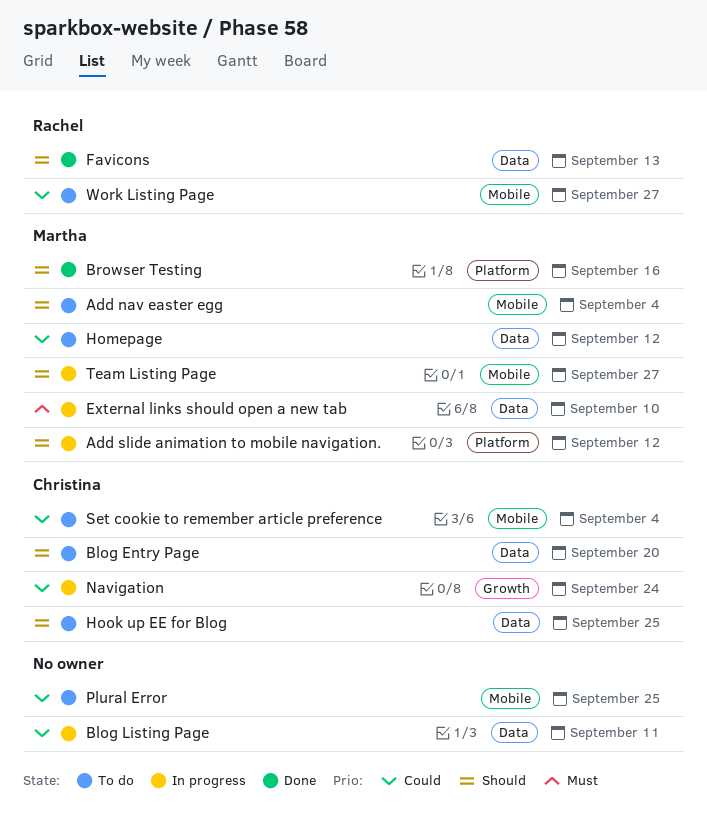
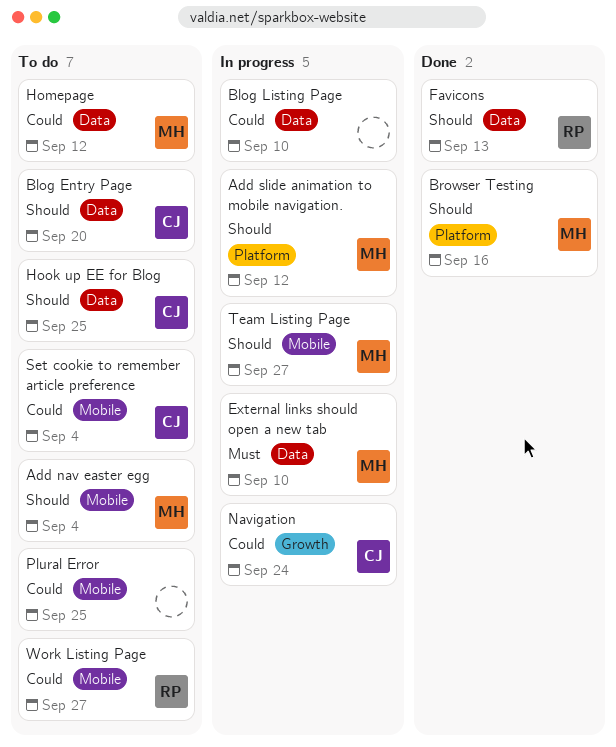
Blog Listing Page, due: Sep 11 -> Sep 10

